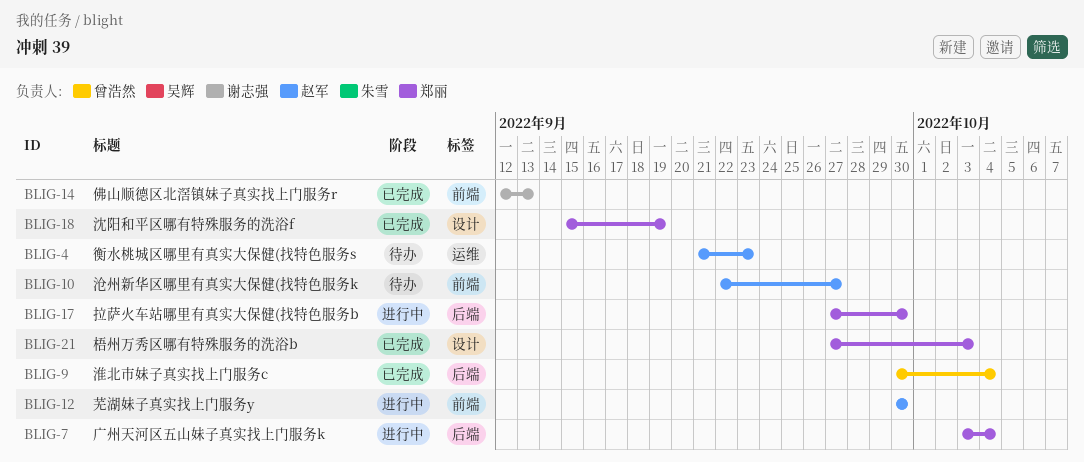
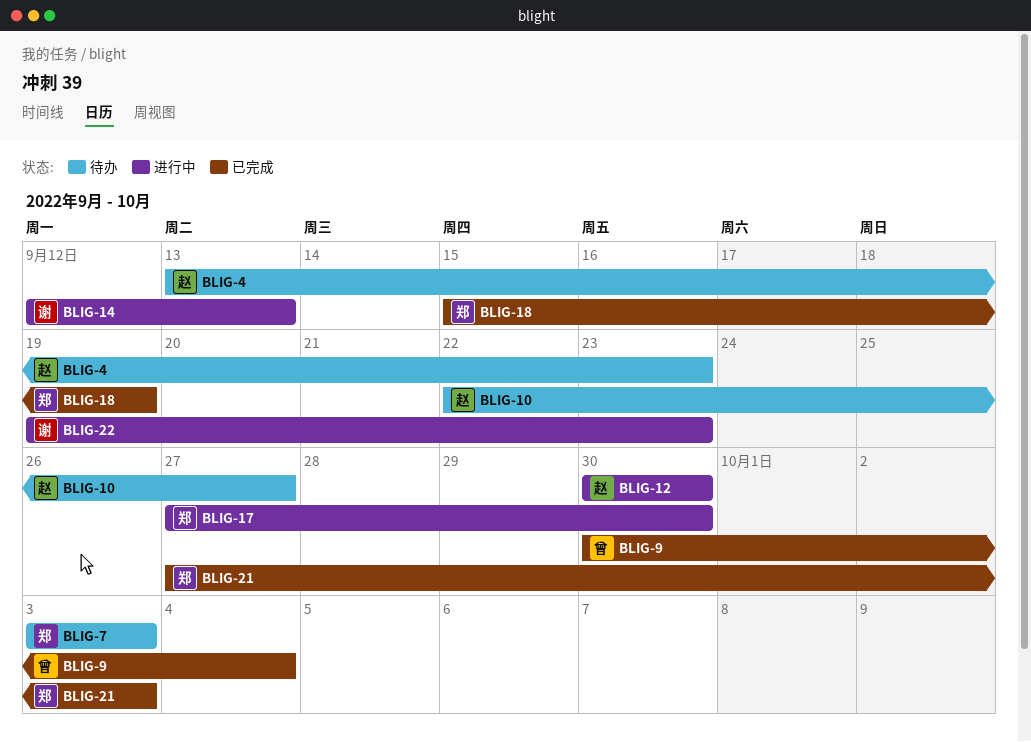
BLIG-4, start: Sep 21 -> Sep 13
BLIG-7, status: 进行中 -> 待办
BLIG-7, due: Oct 4 -> Oct 3
BLIG-14, status: 已完成 -> 进行中
BLIG-22: none -> present

